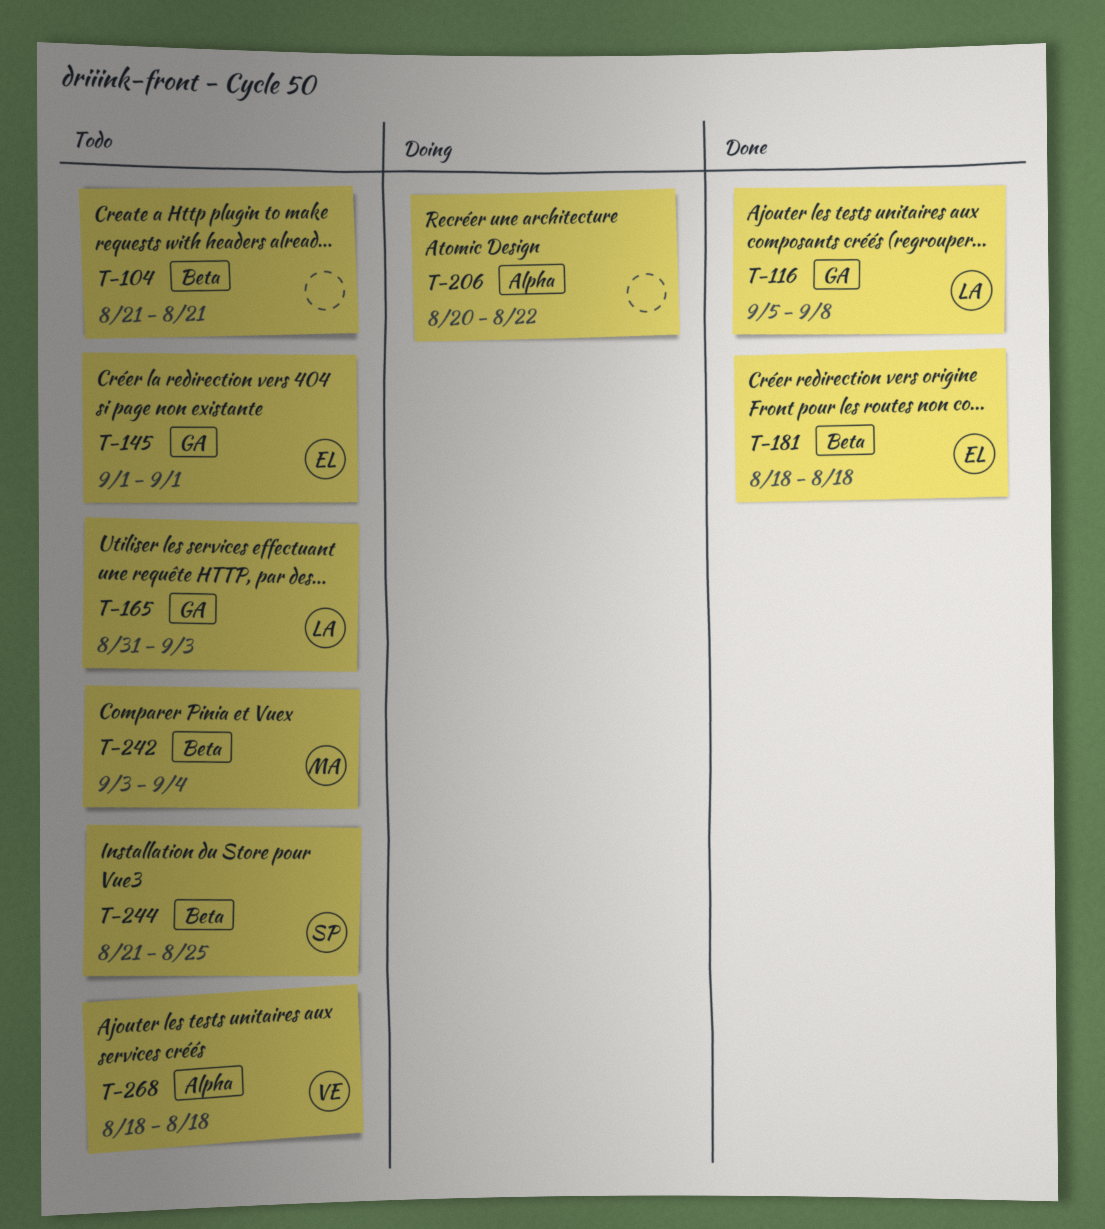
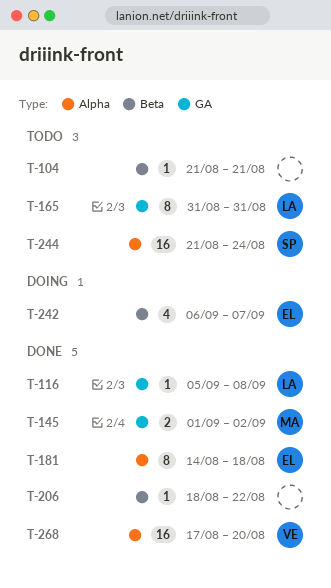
T-145, status: Todo -> Done
T-145, owner: EL -> MA
T-145, due: Sep 1 -> Sep 2
T-165, due: Sep 3 -> Aug 31
T-181, label: Beta -> Alpha
T-181, start: Aug 18 -> Aug 14
T-206, status: Doing -> Done
T-206, label: Alpha -> Beta
T-206, start: Aug 20 -> Aug 18
T-242, status: Todo -> Doing
T-242, owner: MA -> EL
T-242, start: Sep 3 -> Sep 6
T-242, due: Sep 4 -> Sep 7
T-244, label: Beta -> Alpha
T-244, due: Aug 25 -> Aug 24
T-268, status: Todo -> Done
T-268, start: Aug 18 -> Aug 17
T-268, due: Aug 18 -> Aug 20

